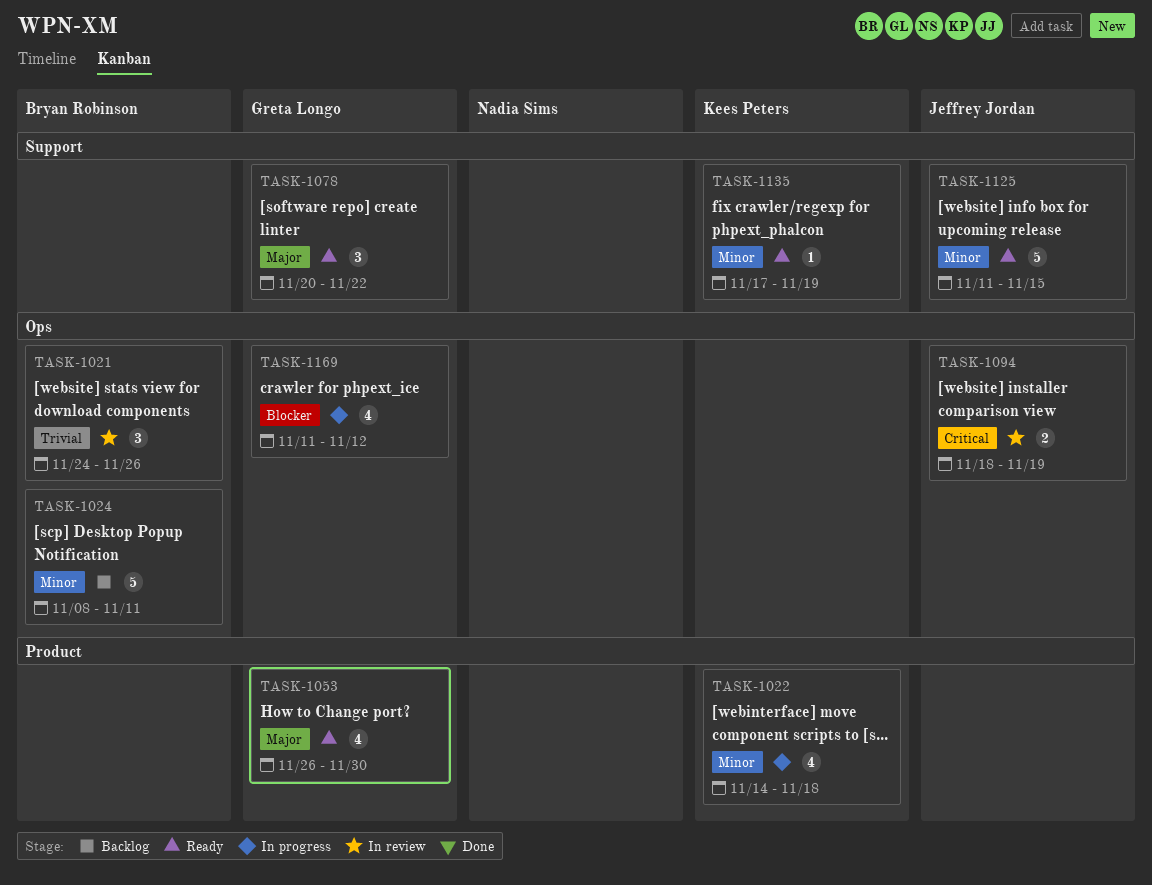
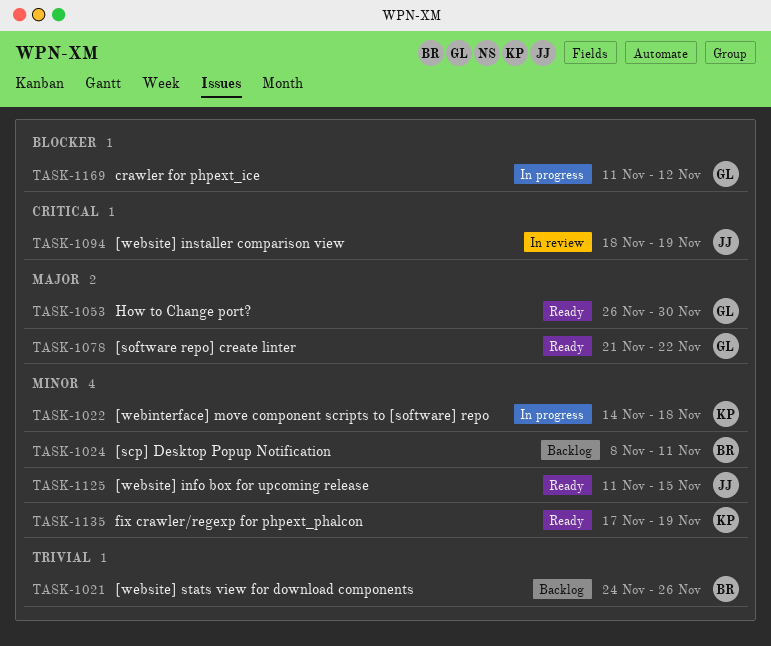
TASK-1021, status: In review -> Backlog
TASK-1078, start: Nov 20 -> Nov 21

